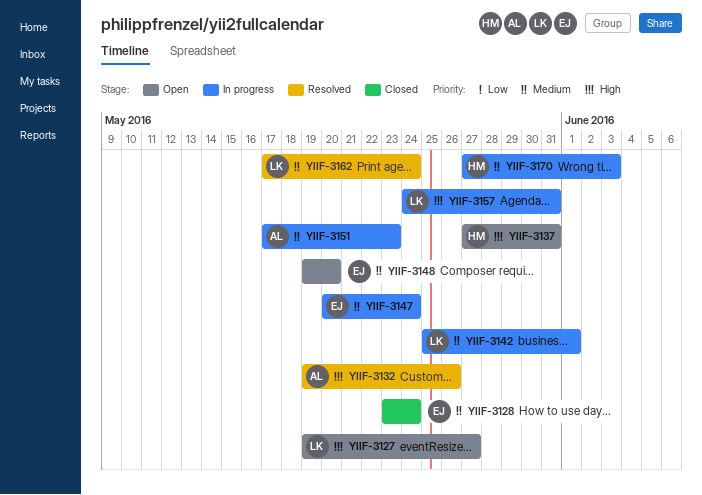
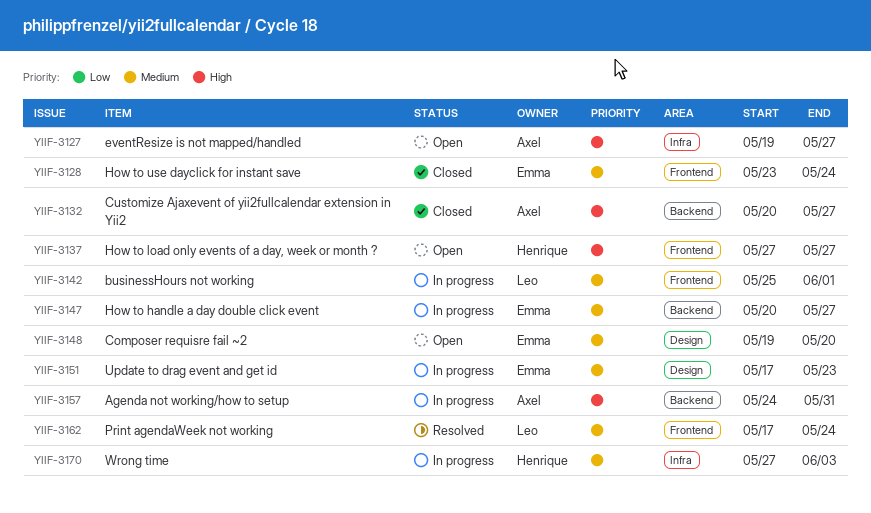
YIIF-3127, owner: Leo -> Axel
YIIF-3132, status: Resolved -> Closed
YIIF-3132, start: May 19 -> May 20
YIIF-3132, due: May 26 -> May 27
YIIF-3137, due: May 31 -> May 27
YIIF-3147, due: May 24 -> May 27
YIIF-3151, owner: Axel -> Emma
YIIF-3157, owner: Leo -> Axel

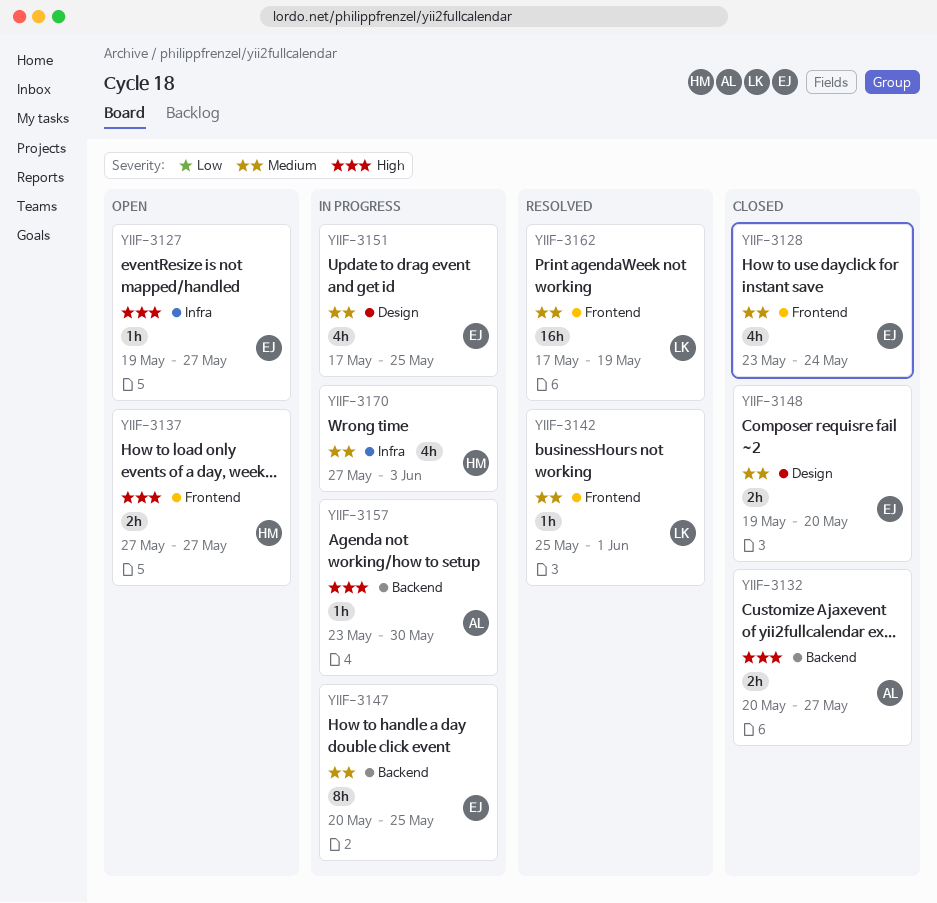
YIIF-3127, owner: Axel -> Emma
YIIF-3142, status: In progress -> Resolved
YIIF-3147, due: May 27 -> May 25
YIIF-3148, status: Open -> Closed
YIIF-3151, due: May 23 -> May 25
YIIF-3157, start: May 24 -> May 23
YIIF-3157, due: May 31 -> May 30
YIIF-3162, due: May 24 -> May 19

